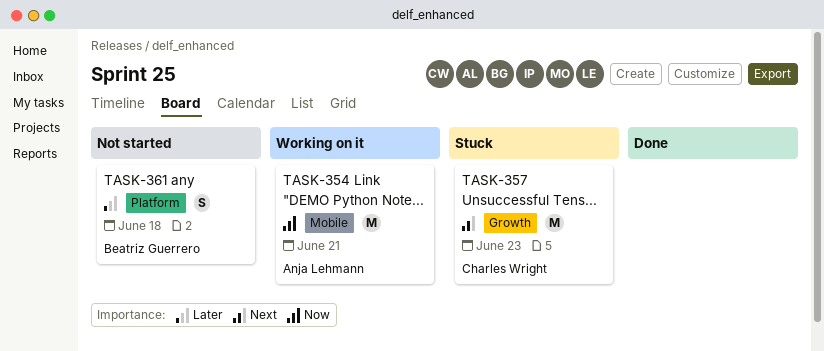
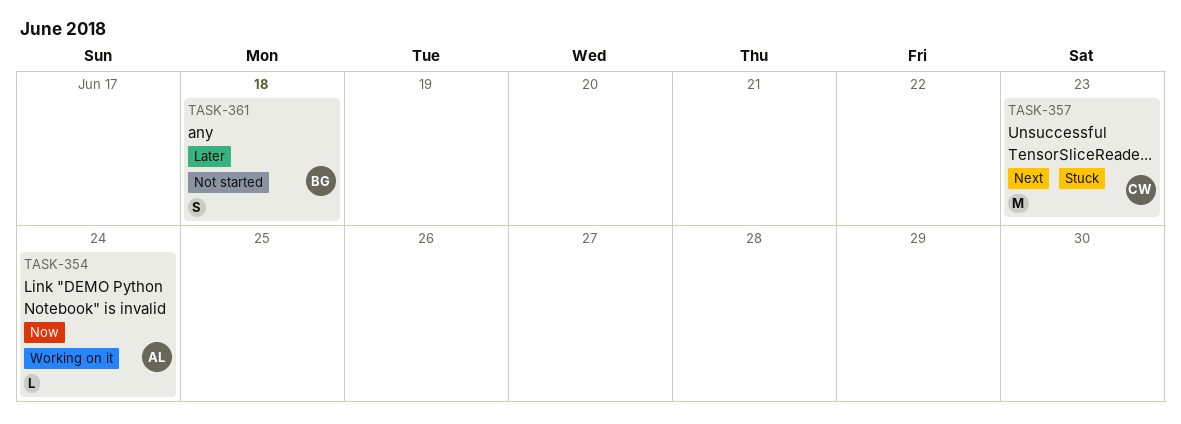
TASK-354, estimate: M -> L
TASK-354, due: Jun 21 -> Jun 24

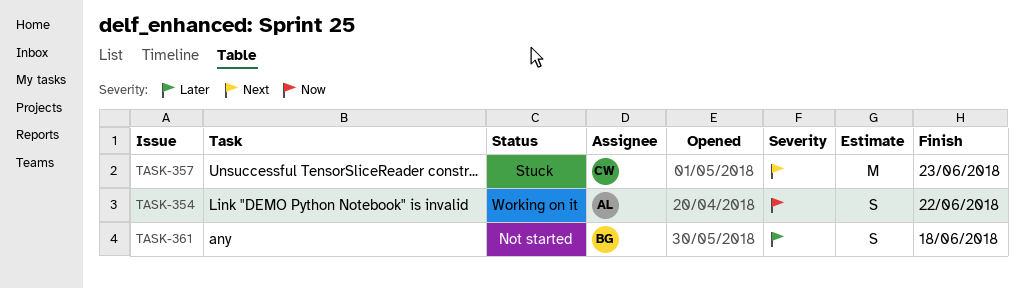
TASK-354, estimate: L -> S
TASK-354, due: Jun 24 -> Jun 22

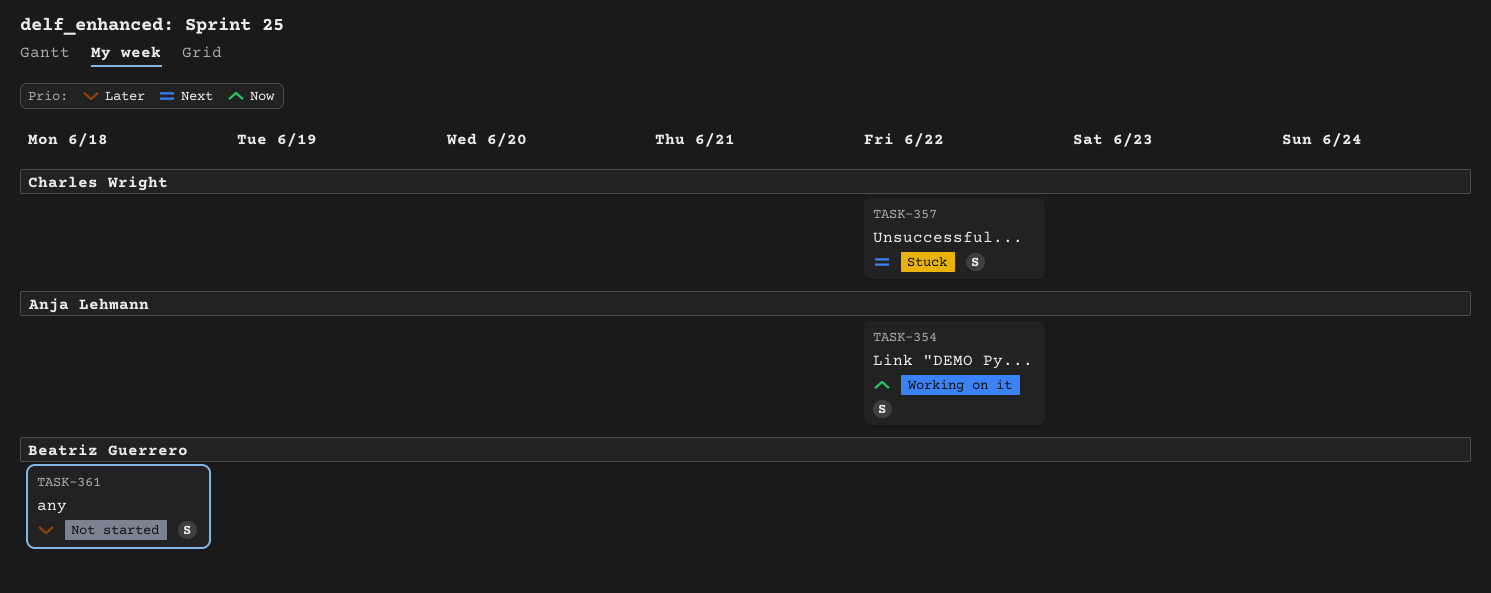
TASK-357, estimate: M -> S
TASK-357, due: Jun 23 -> Jun 22

